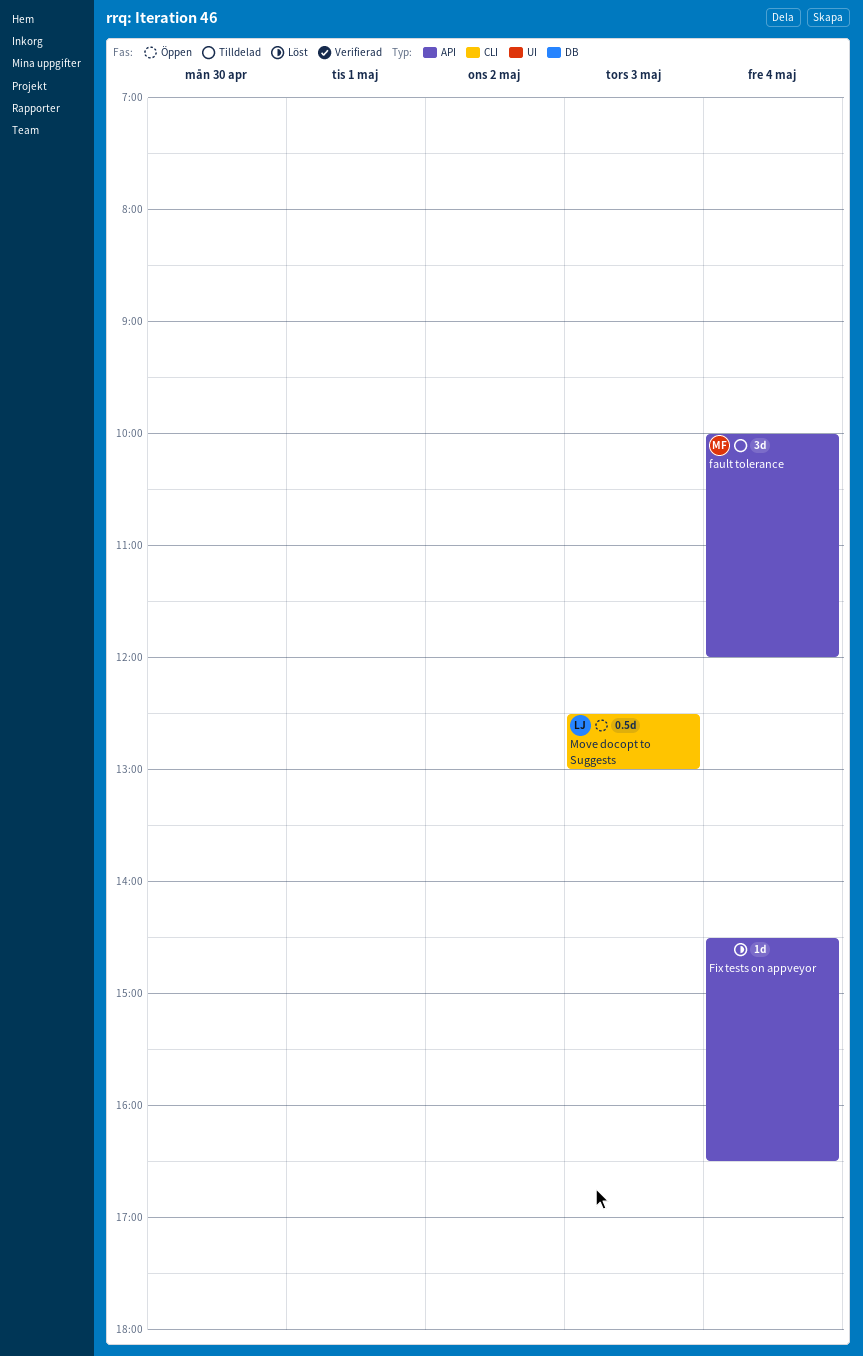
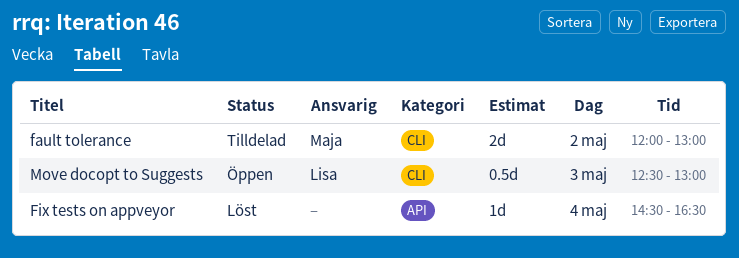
fault tolerance, label: API -> CLI
fault tolerance, estimate: 3d -> 2d
fault tolerance, day: May 4 -> May 2
fault tolerance, begins: 10:00 -> 12:00
fault tolerance, ends: 12:00 -> 13:00

